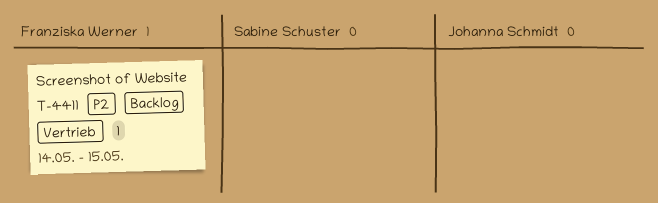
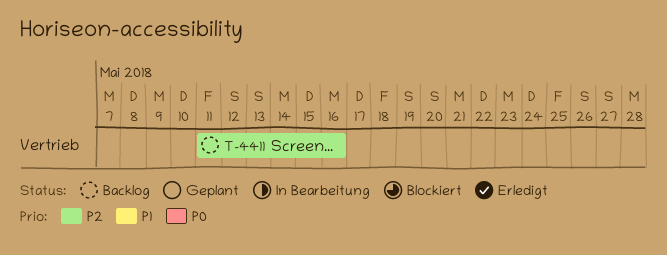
T-4411, start: May 14 -> May 11
T-4411, due: May 15 -> May 16

